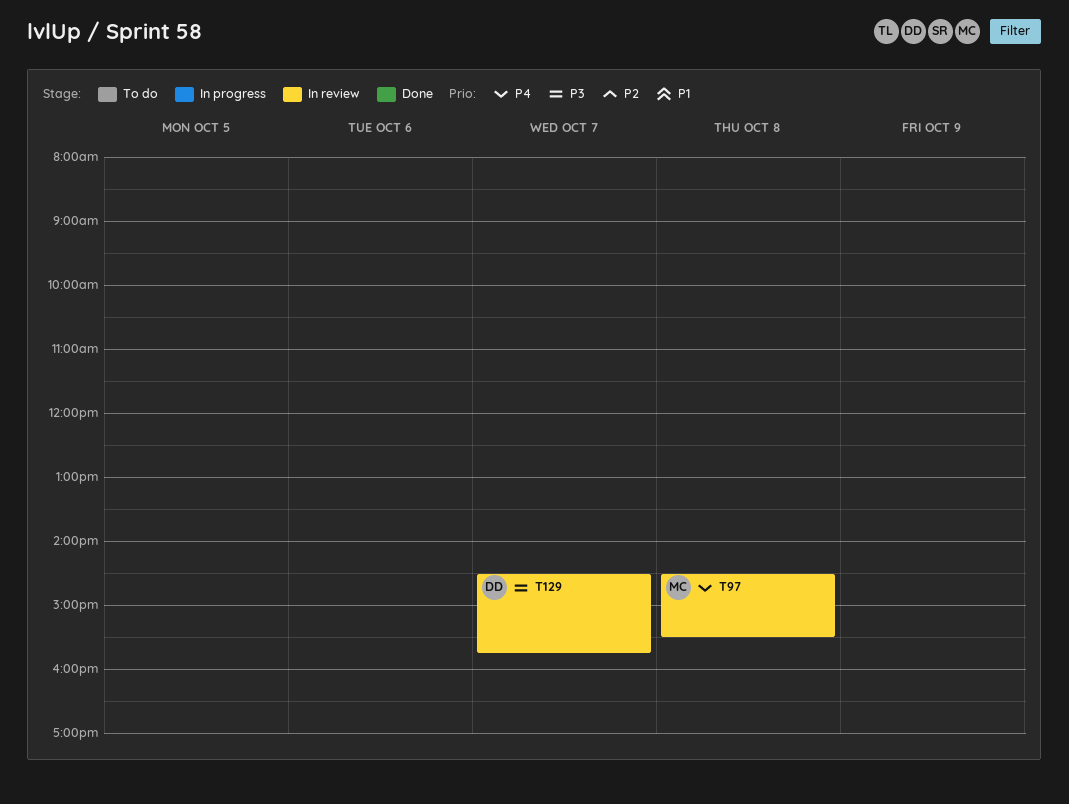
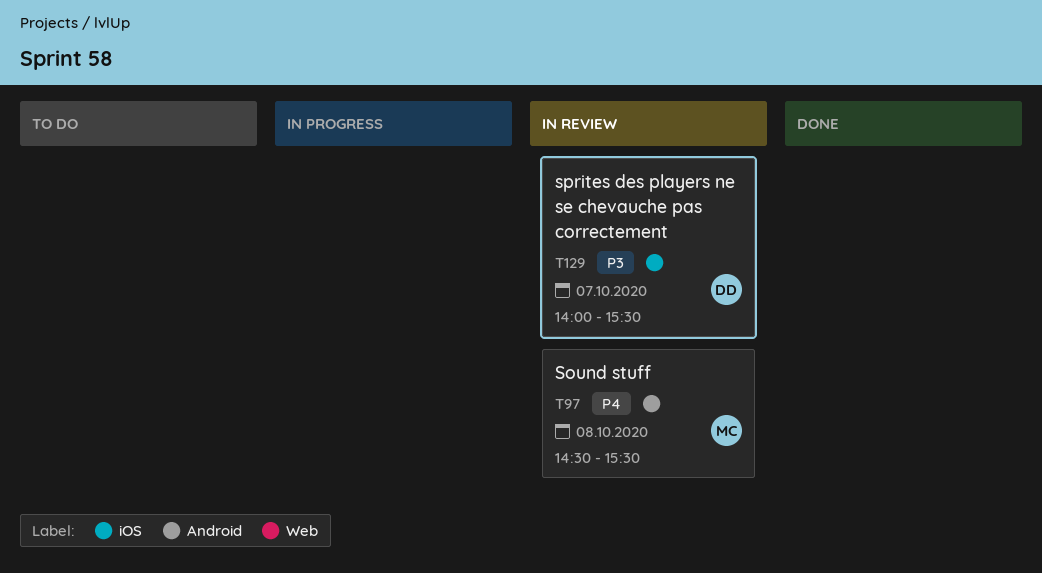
T129, begins: 14:30 -> 14:00
T129, ends: 15:45 -> 15:30

